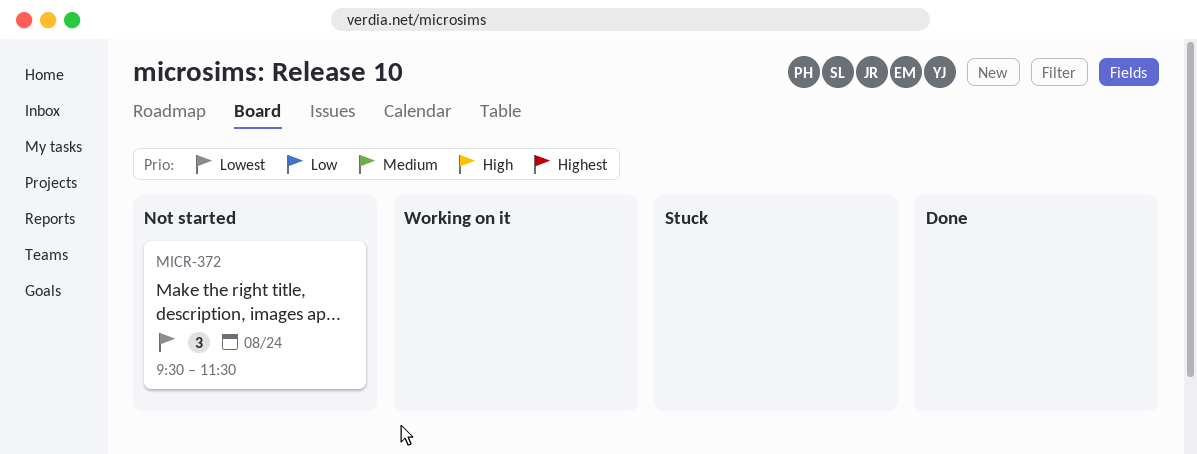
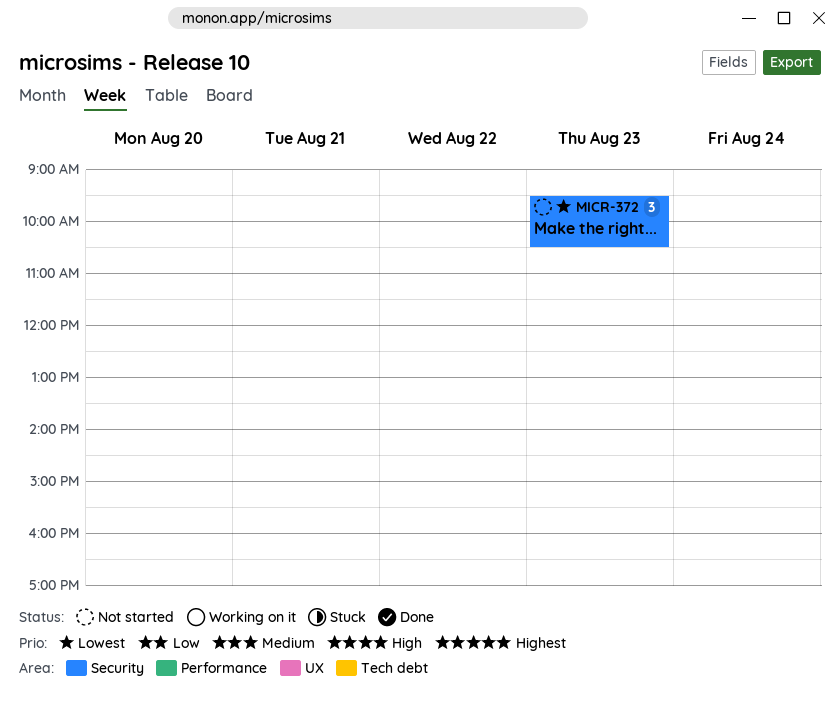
MICR-372, day: Aug 24 -> Aug 23
MICR-372, ends: 11:30 -> 10:30

